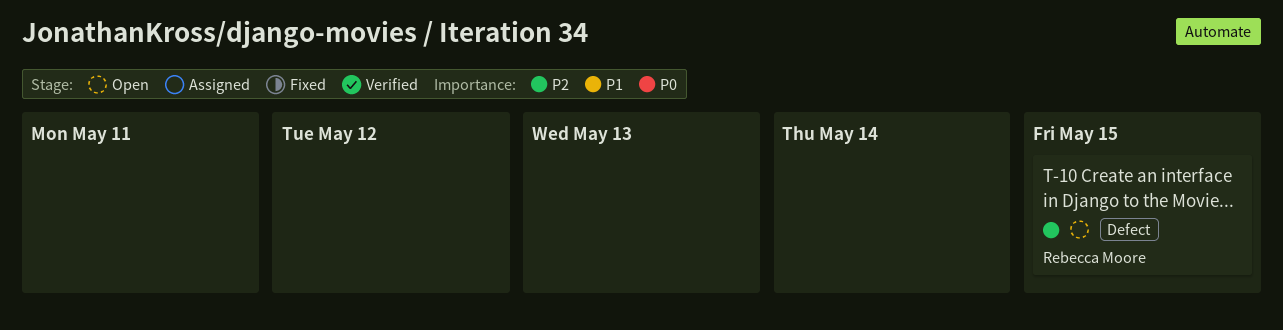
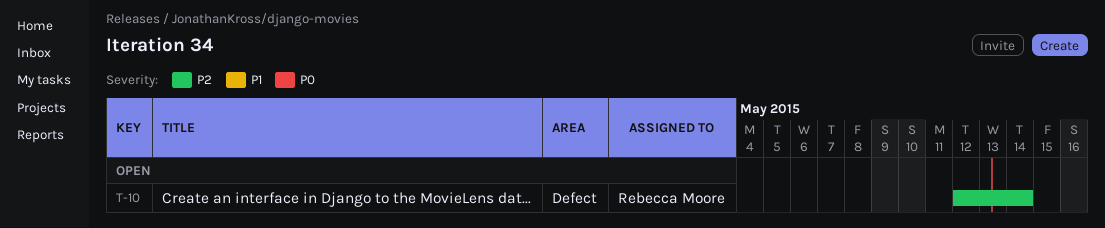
T-10, due: May 15 -> May 14

